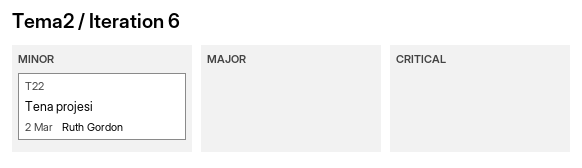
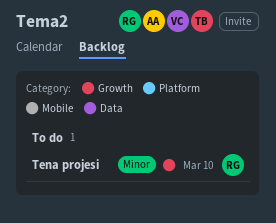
Tena projesi, due: Mar 2 -> Mar 10

